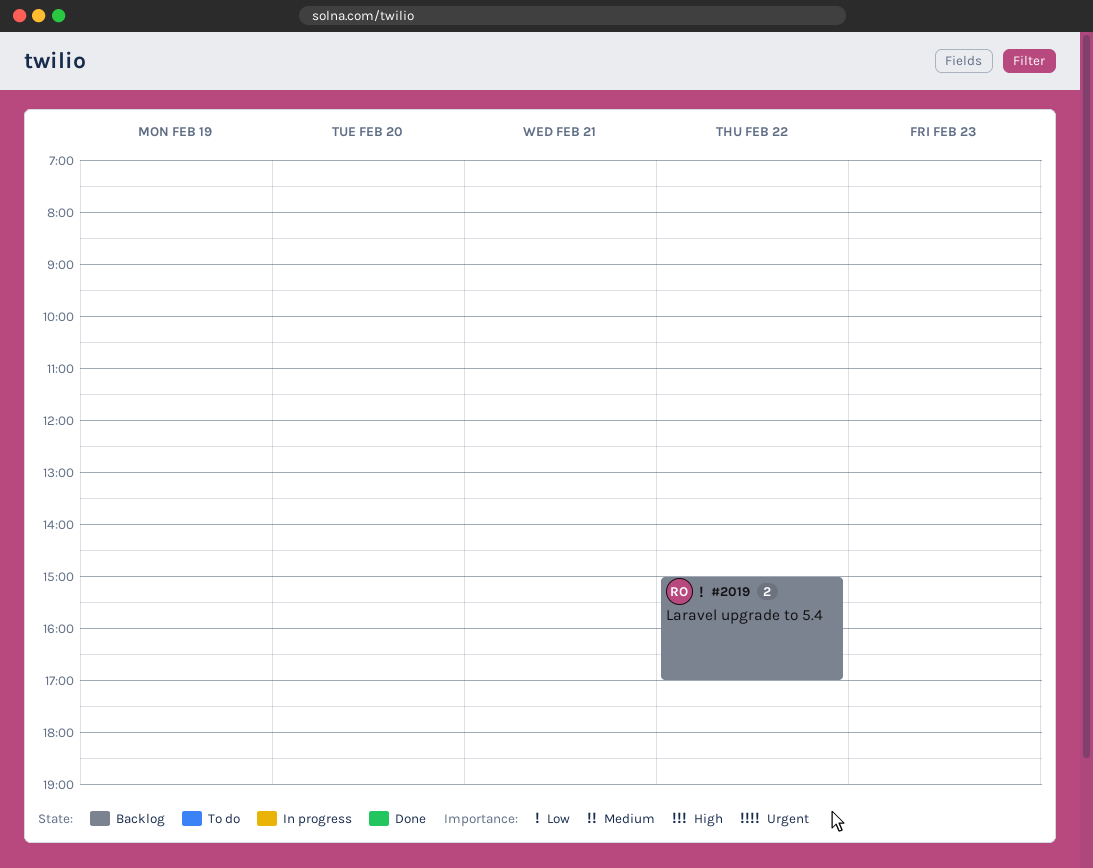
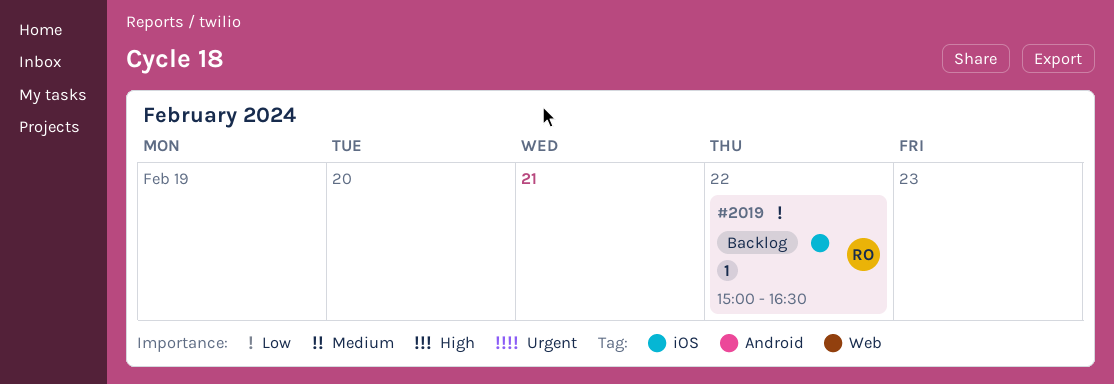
#2019, estimate: 2 -> 1
#2019, ends: 17:00 -> 16:30

